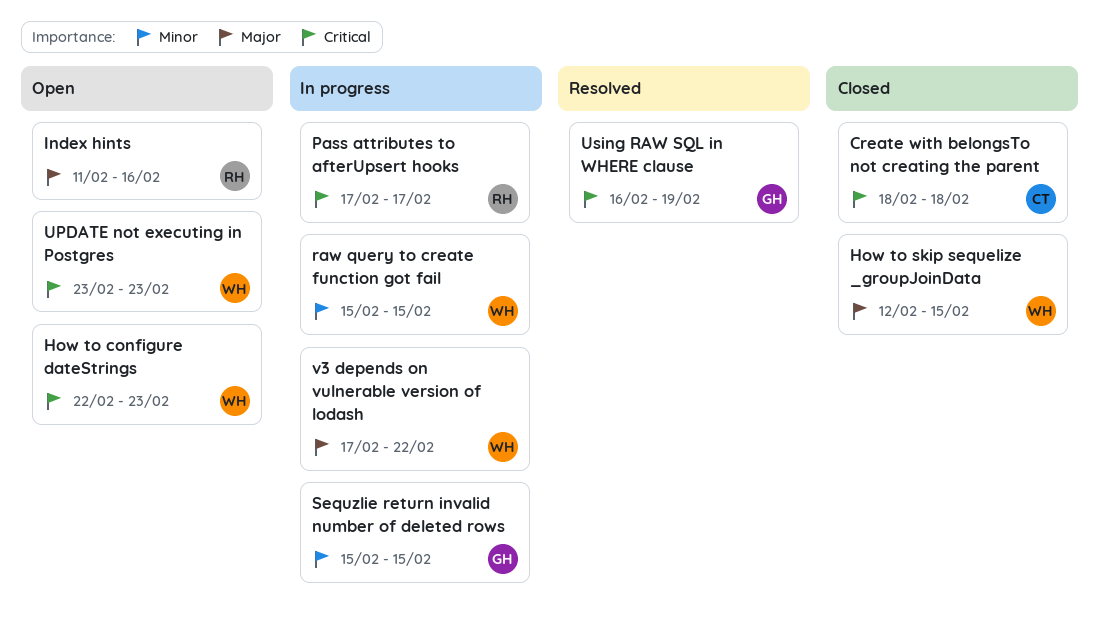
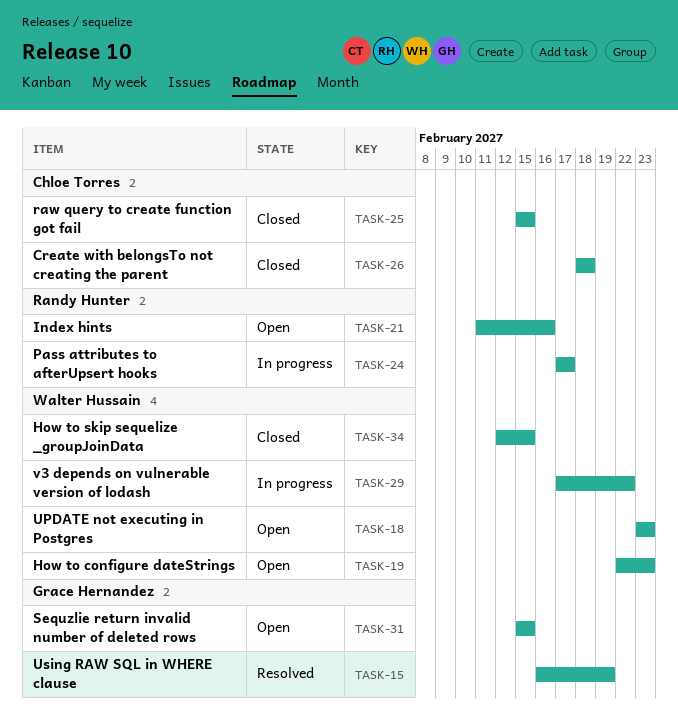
raw query to create function got fail, status: In progress -> Closed
raw query to create function got fail, owner: Walter Hussain -> Chloe Torres
Sequzlie return invalid number of deleted rows, status: In progress -> Open

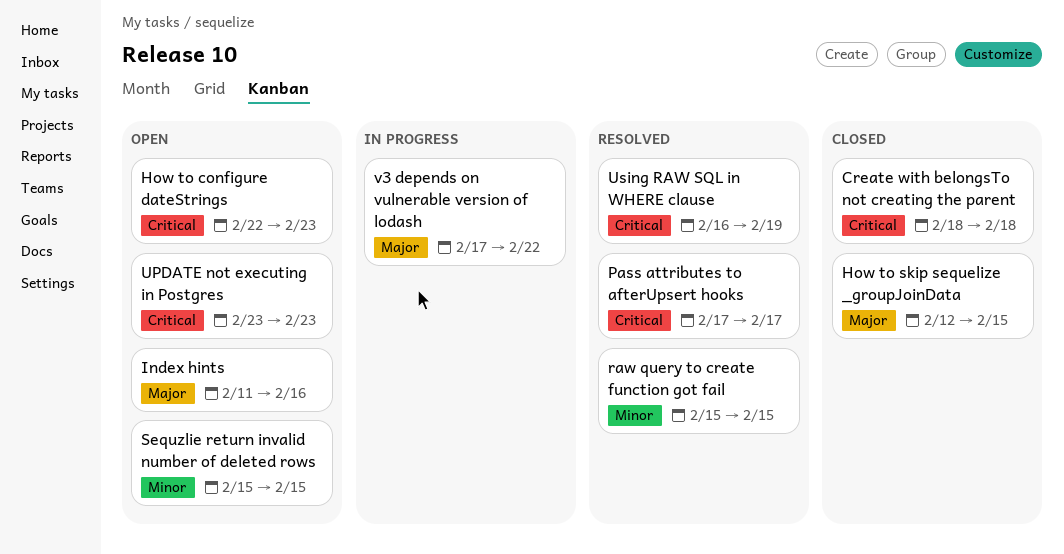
Pass attributes to afterUpsert hooks, status: In progress -> Resolved
raw query to create function got fail, status: Closed -> Resolved

